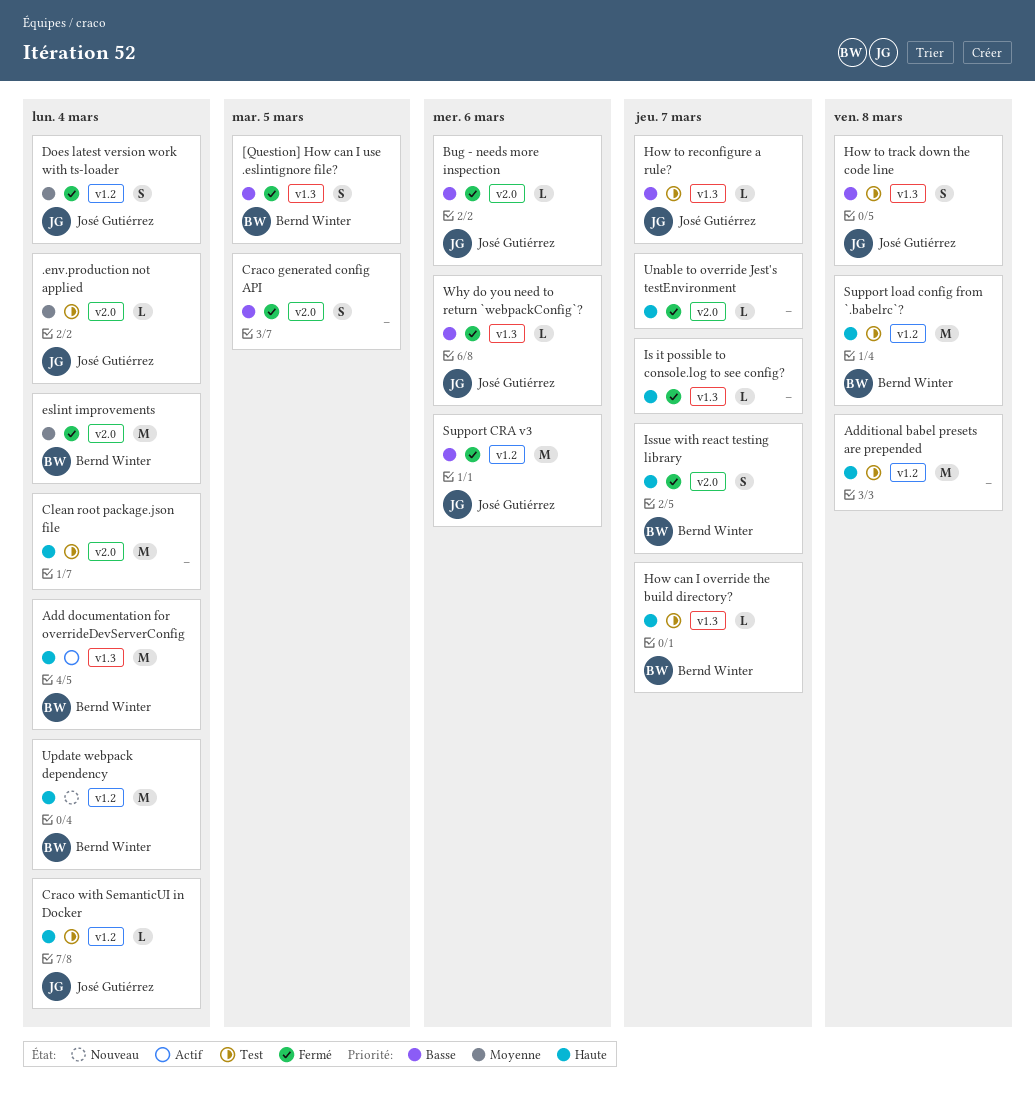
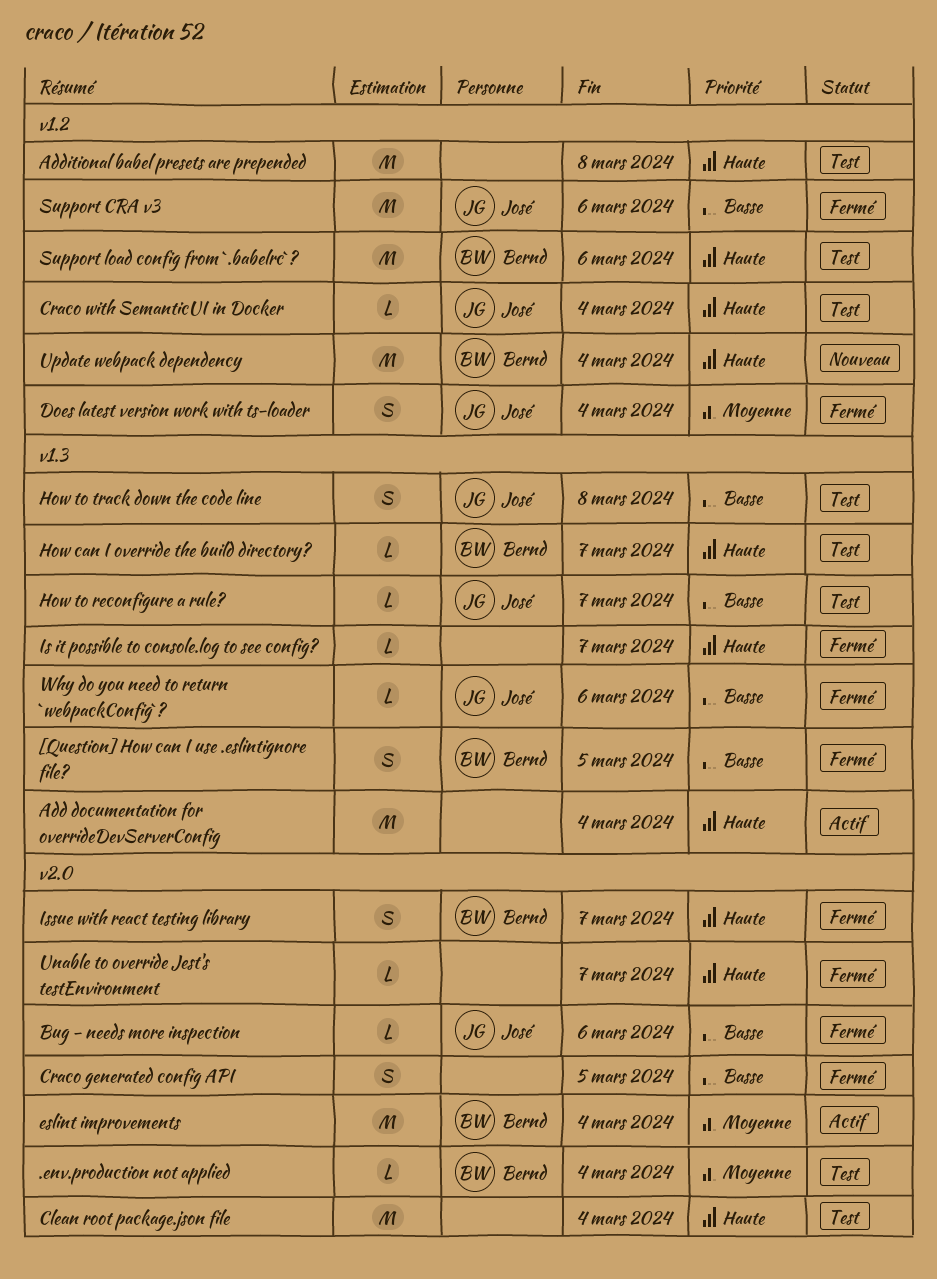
.env.production not applied, owner: José Gutiérrez -> Bernd Winter
Add documentation for overrideDevServerConfig, owner: Bernd Winter -> none
eslint improvements, status: Fermé -> Actif
Support load config from `.babelrc`?, due: Mar 8 -> Mar 6

